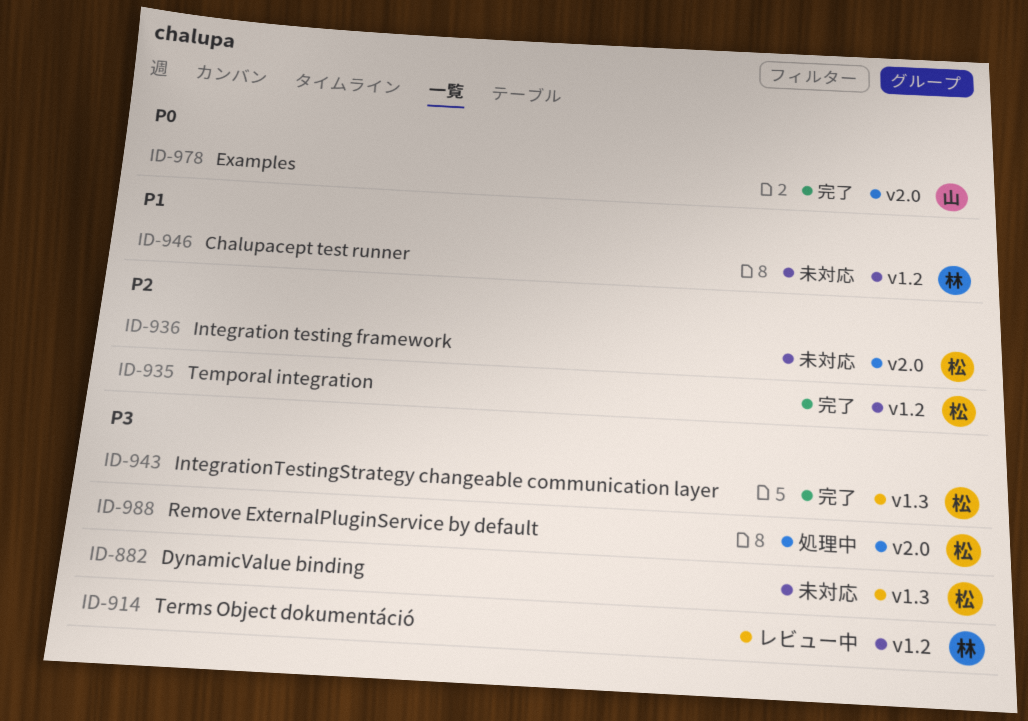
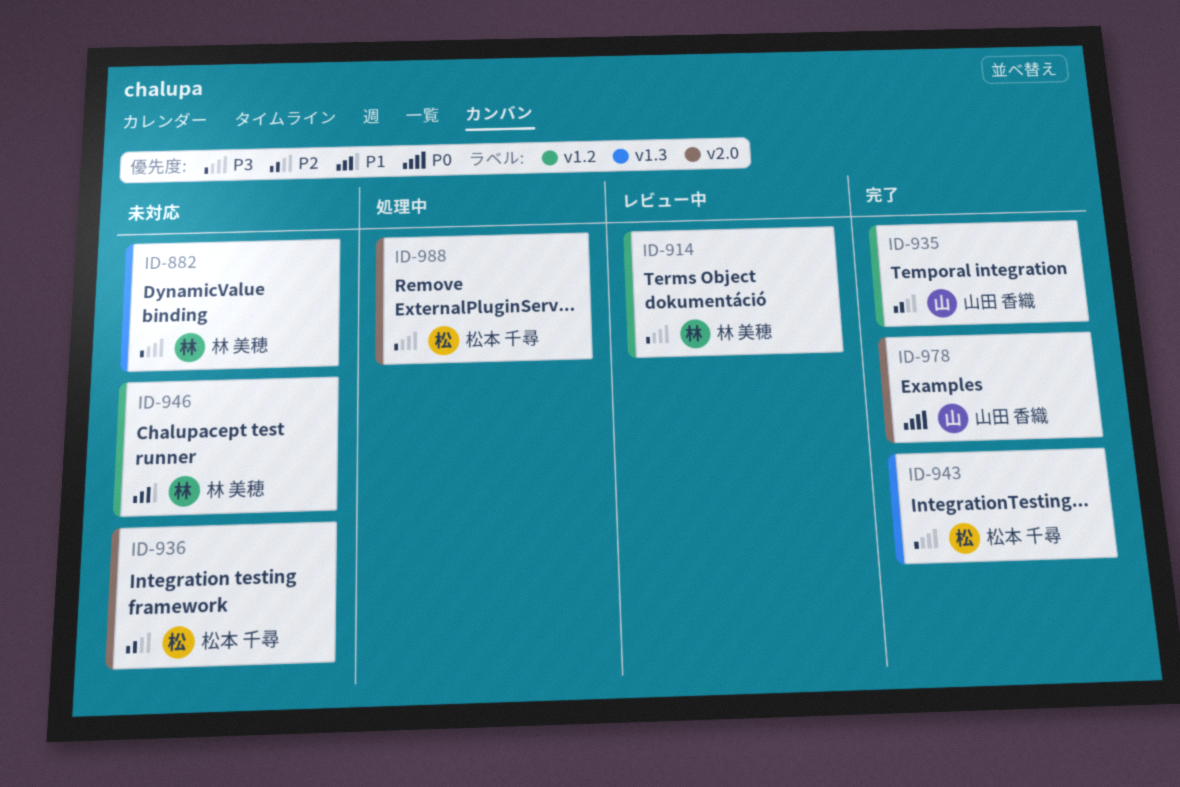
ID-882, owner: 松本 千尋 -> 林 美穂
ID-935, owner: 松本 千尋 -> 山田 香織

